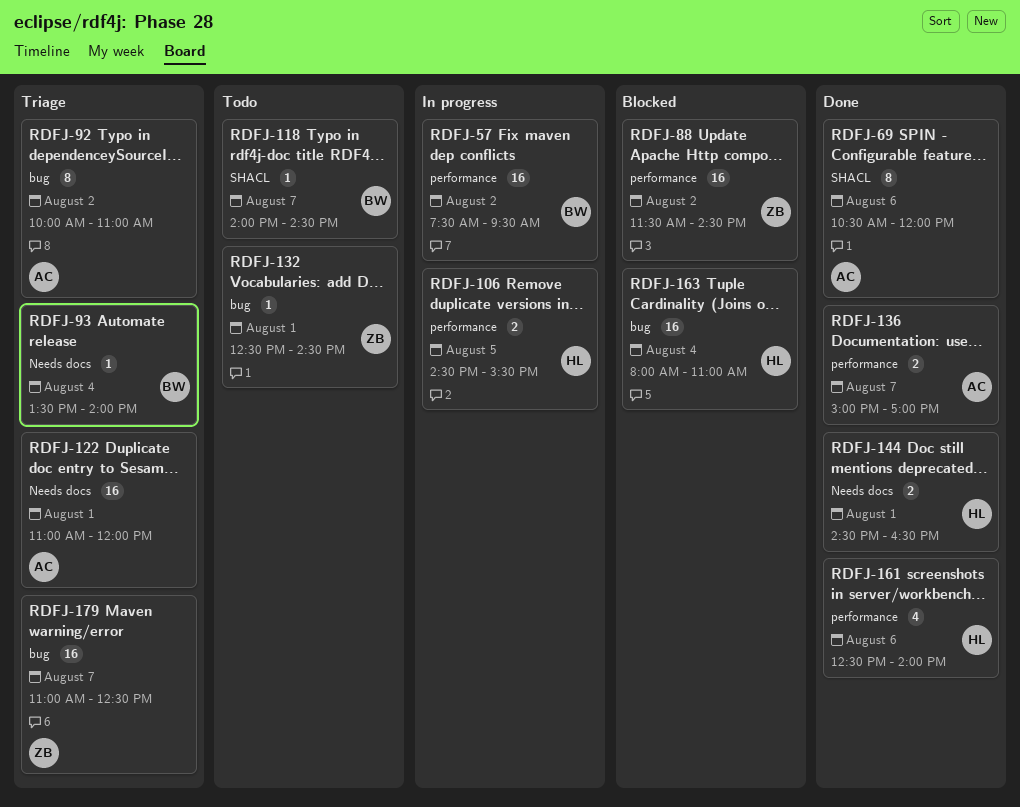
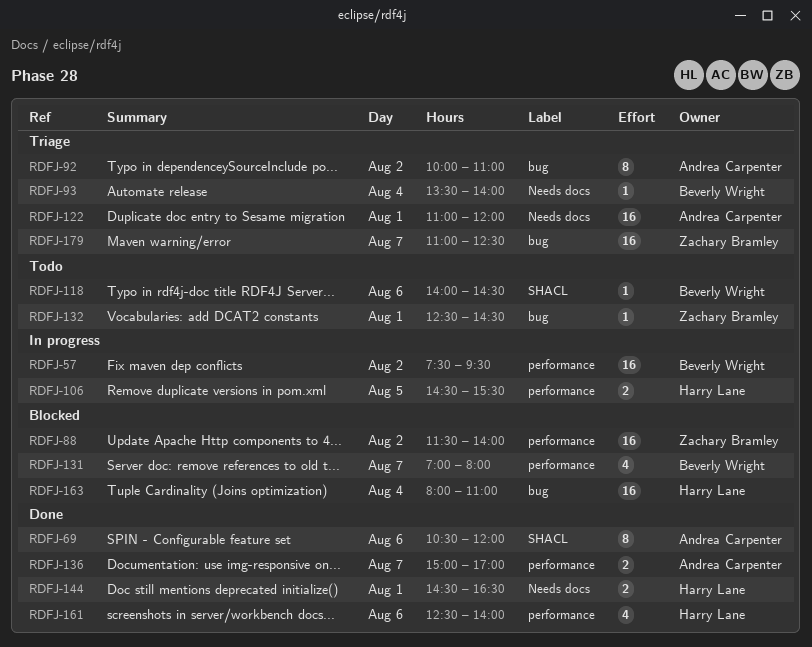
RDFJ-88, ends: 14:30 -> 14:00
RDFJ-118, day: Aug 7 -> Aug 6
RDFJ-131: none -> present

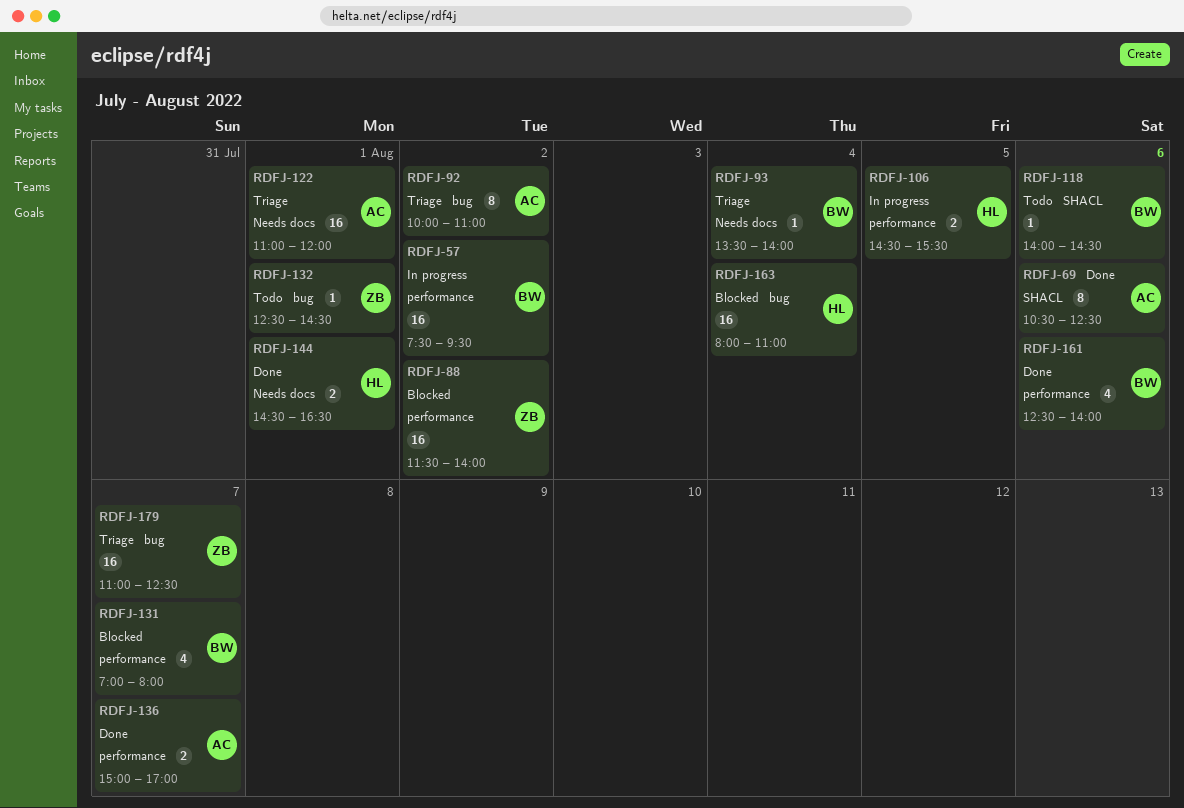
RDFJ-69, ends: 12:00 -> 12:30
RDFJ-161, owner: Harry Lane -> Beverly Wright

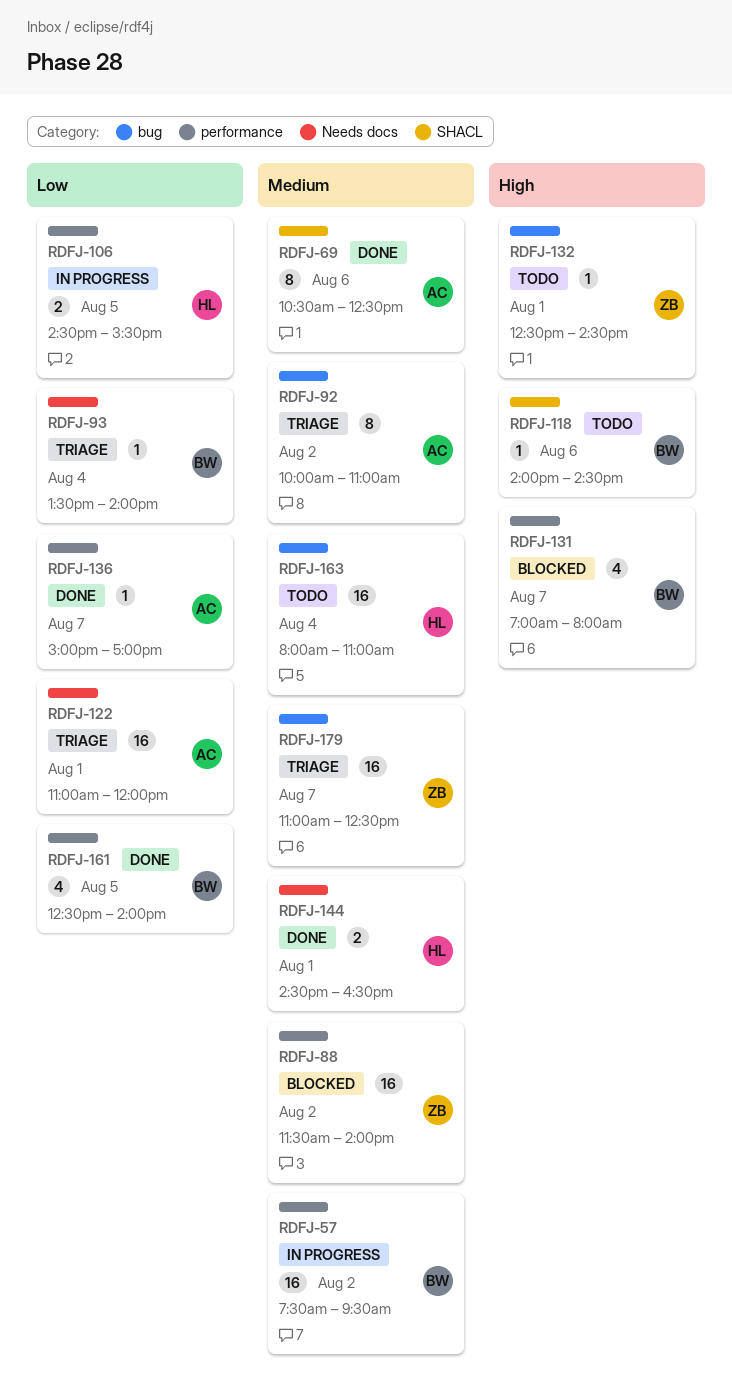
RDFJ-136, estimate: 2 -> 1
RDFJ-161, day: Aug 6 -> Aug 5
RDFJ-163, status: Blocked -> Todo

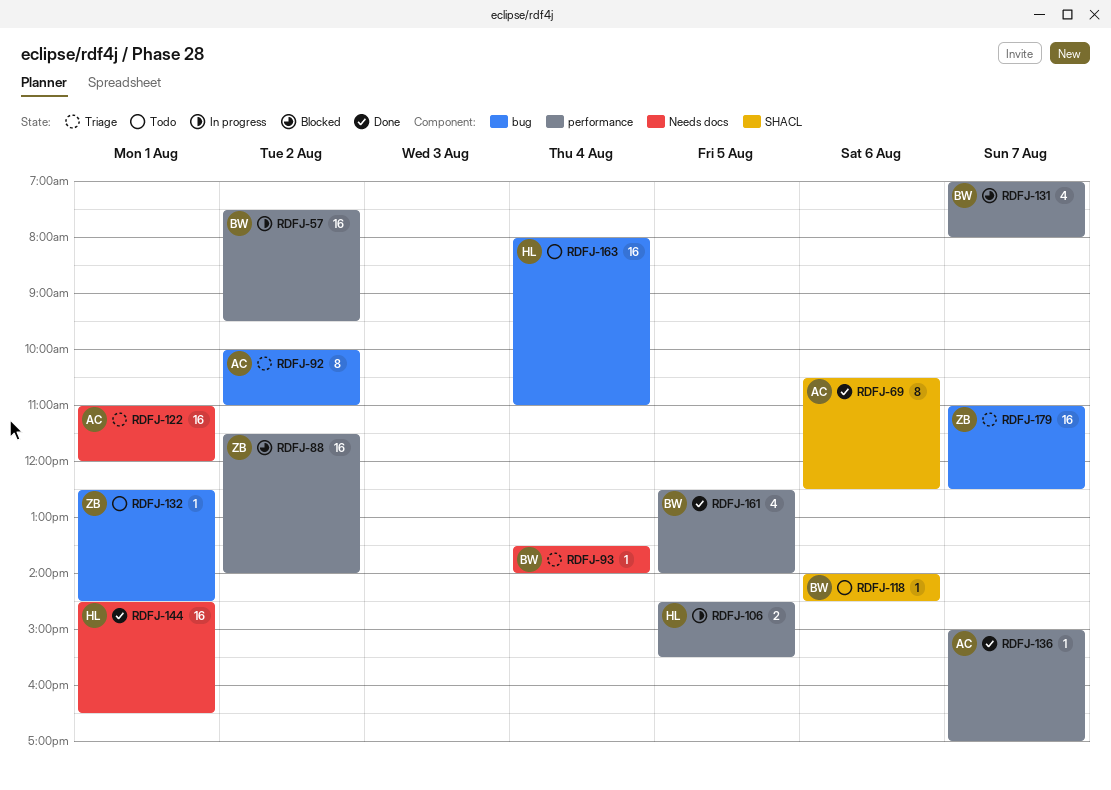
RDFJ-144, estimate: 2 -> 16

